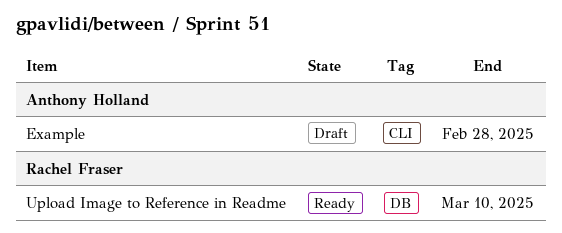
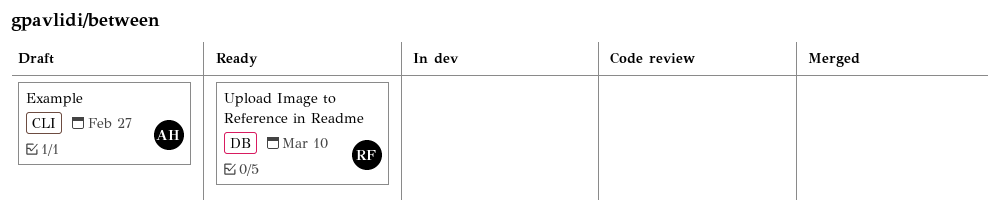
Example, due: Feb 28 -> Feb 27

